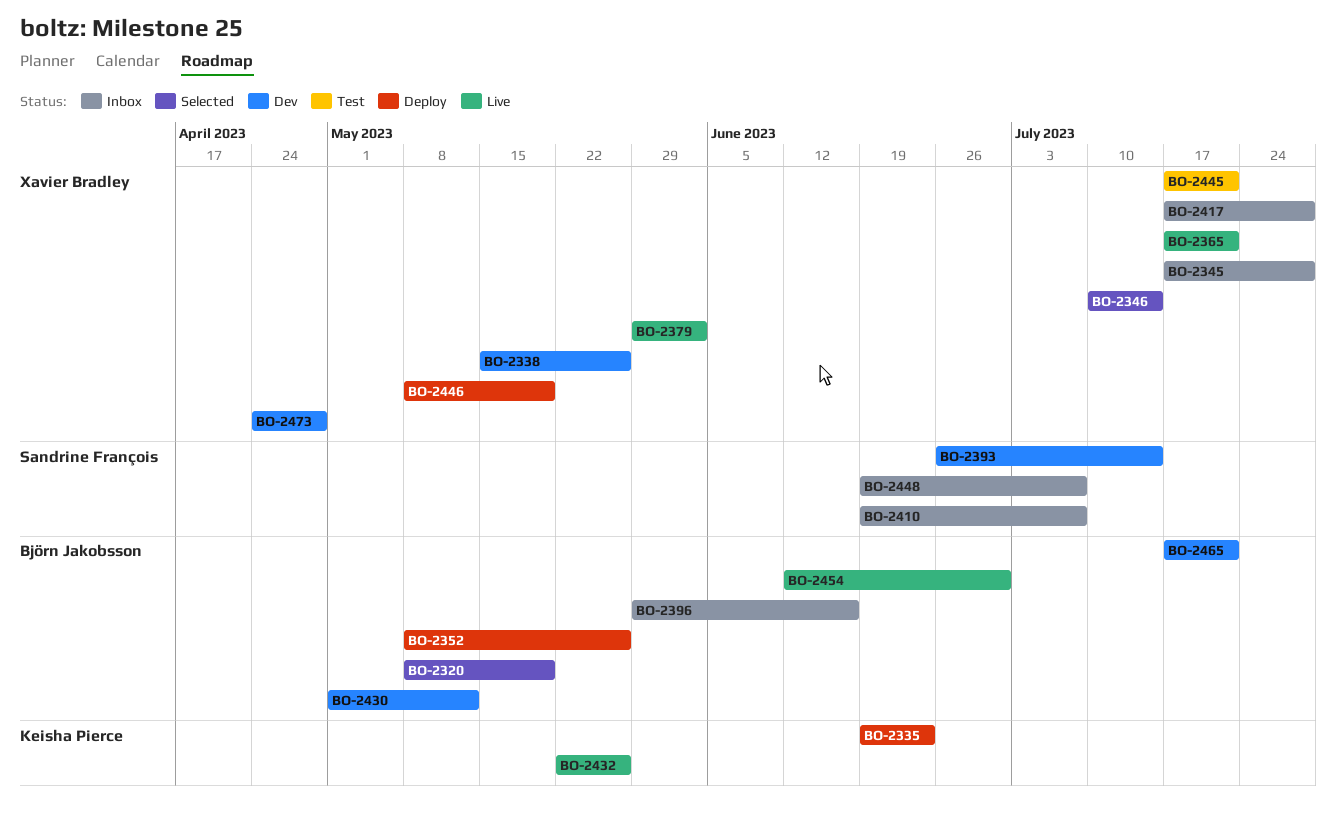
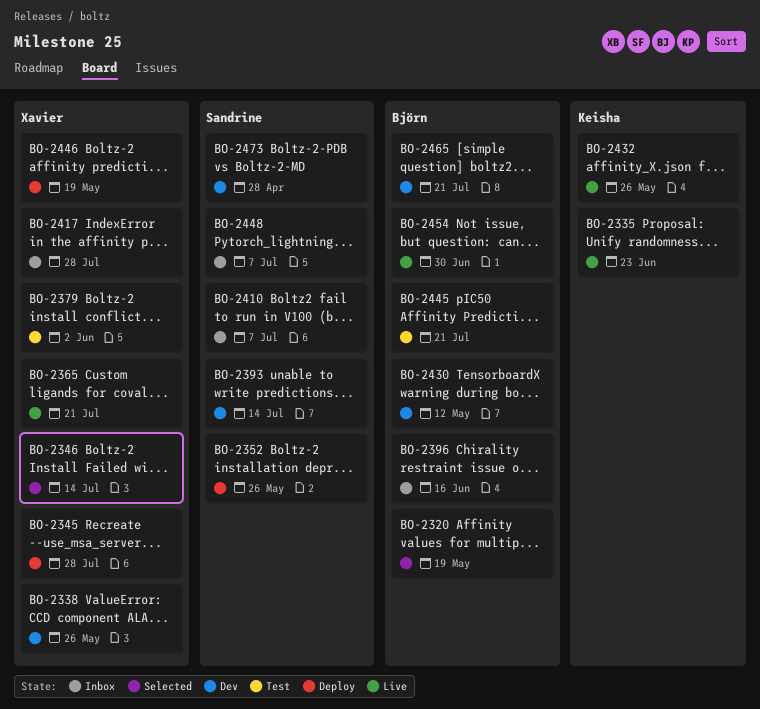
BO-2335, status: Deploy -> Live
BO-2345, status: Inbox -> Deploy
BO-2352, owner: Björn Jakobsson -> Sandrine François
BO-2379, status: Live -> Test
BO-2445, owner: Xavier Bradley -> Björn Jakobsson
BO-2473, owner: Xavier Bradley -> Sandrine François

